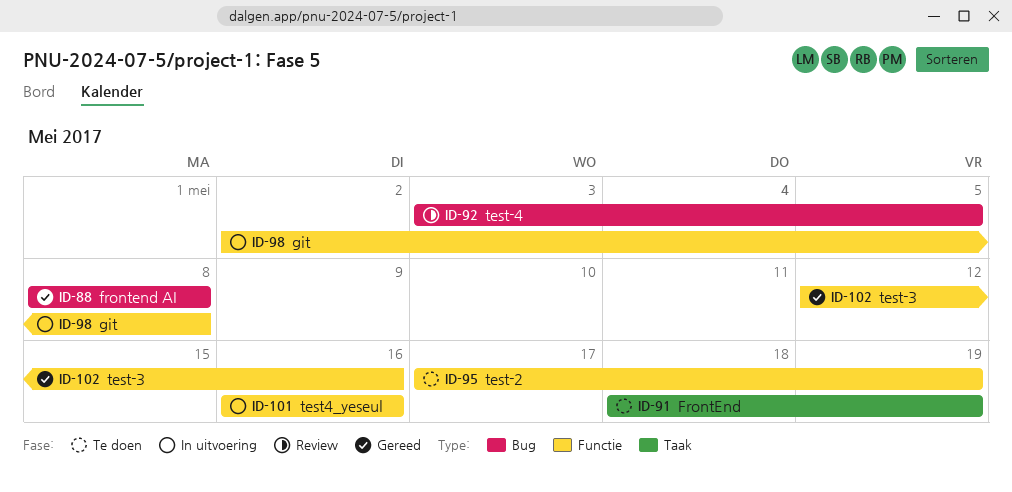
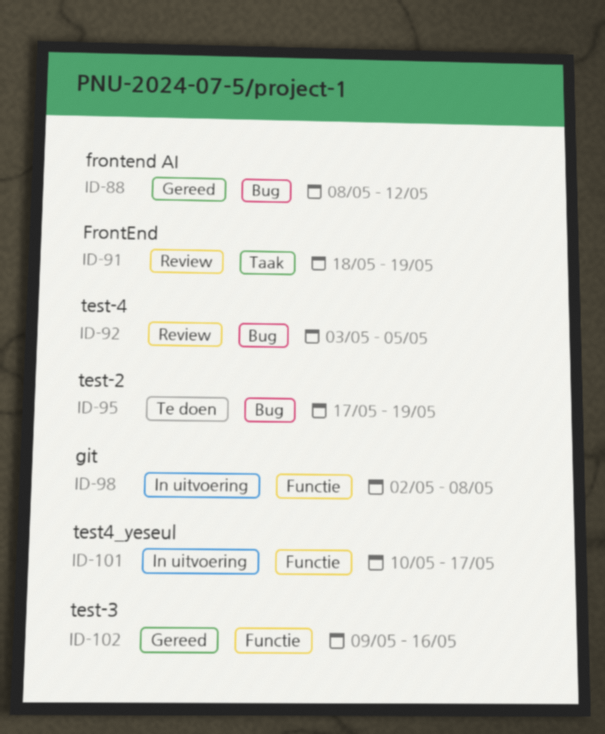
ID-88, due: May 8 -> May 12
ID-91, status: Te doen -> Review
ID-95, label: Functie -> Bug
ID-101, start: May 16 -> May 10
ID-101, due: May 16 -> May 17
ID-102, start: May 12 -> May 9

